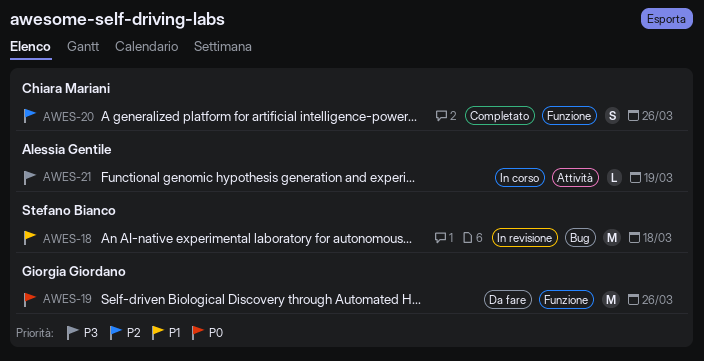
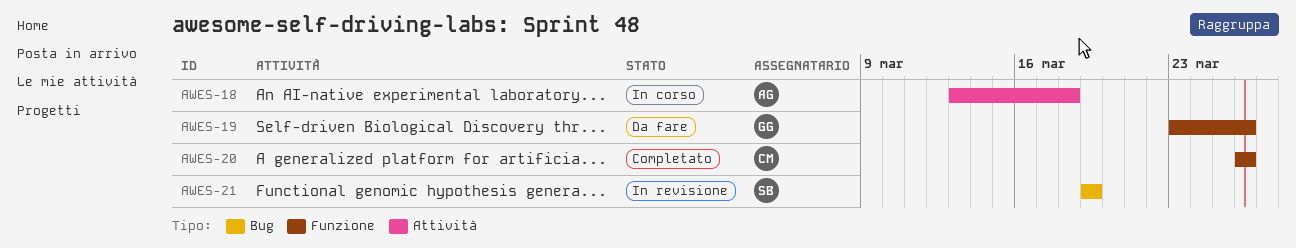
AWES-18, status: In revisione -> In corso
AWES-18, owner: Stefano Bianco -> Alessia Gentile
AWES-18, label: Bug -> Attività
AWES-21, status: In corso -> In revisione
AWES-21, owner: Alessia Gentile -> Stefano Bianco
AWES-21, label: Attività -> Bug

